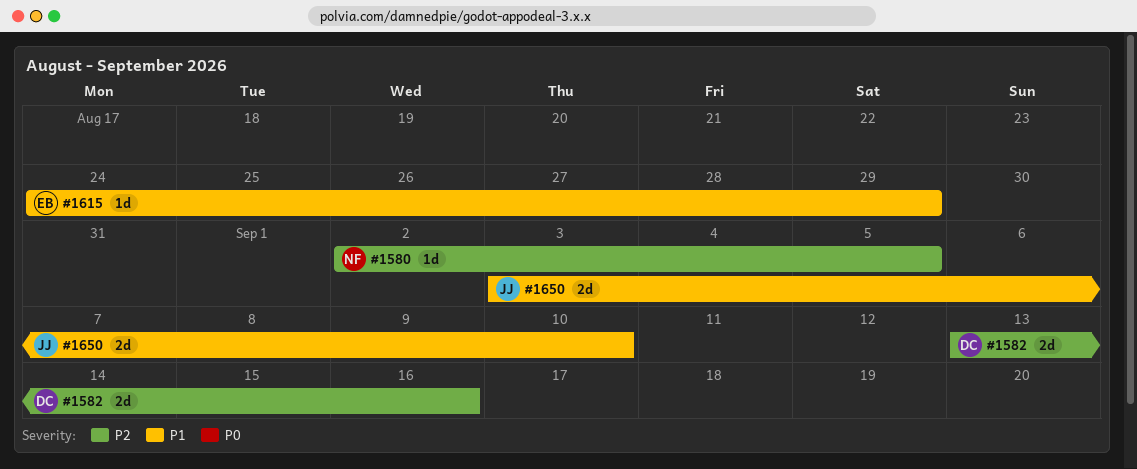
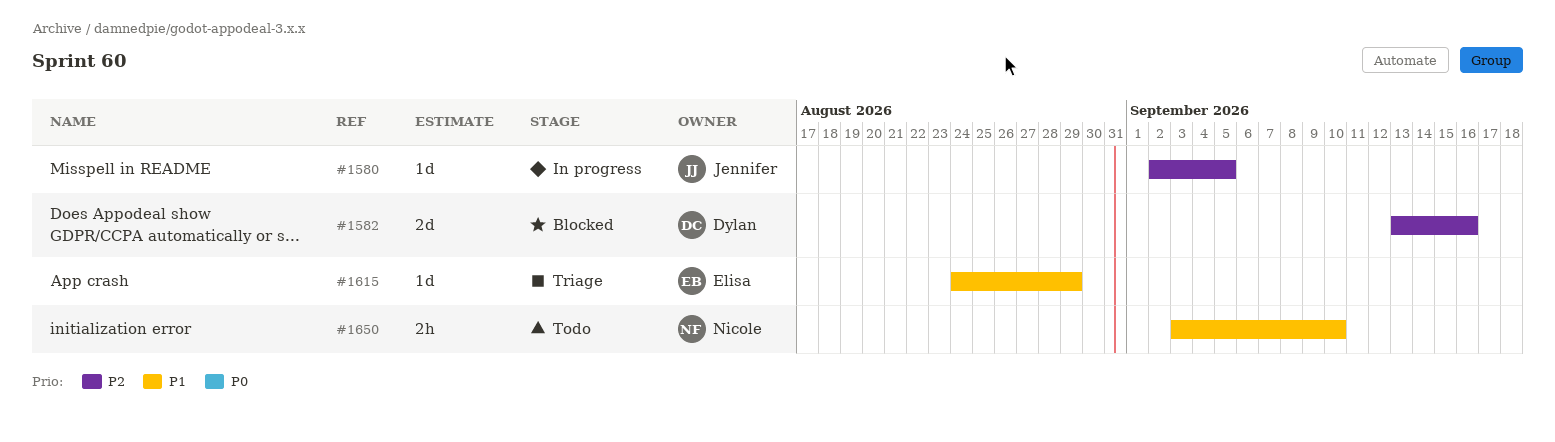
#1580, owner: Nicole -> Jennifer
#1650, owner: Jennifer -> Nicole
#1650, estimate: 2d -> 2h

